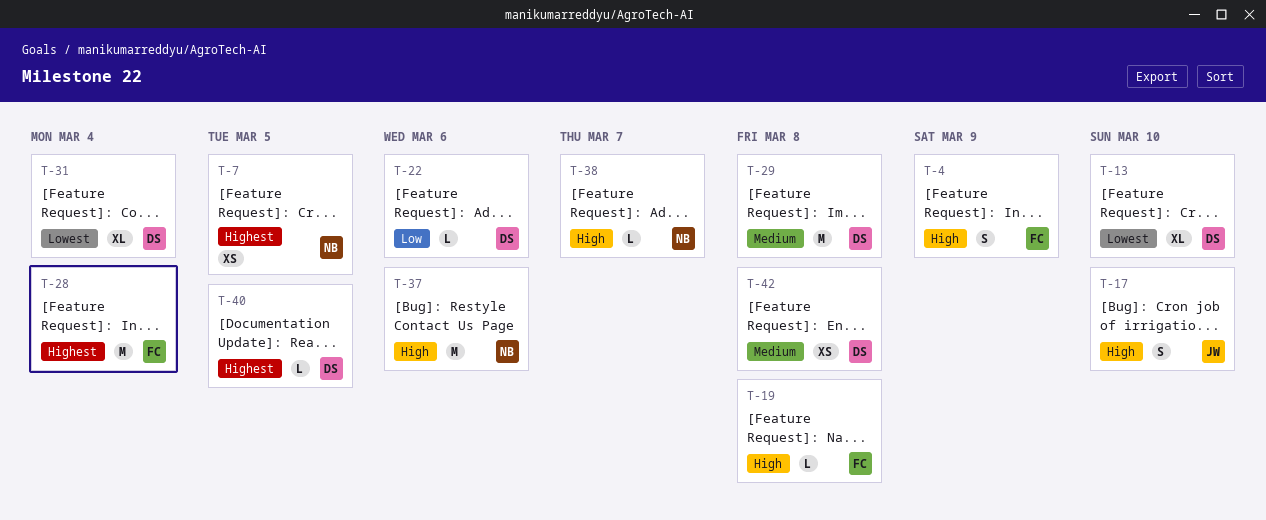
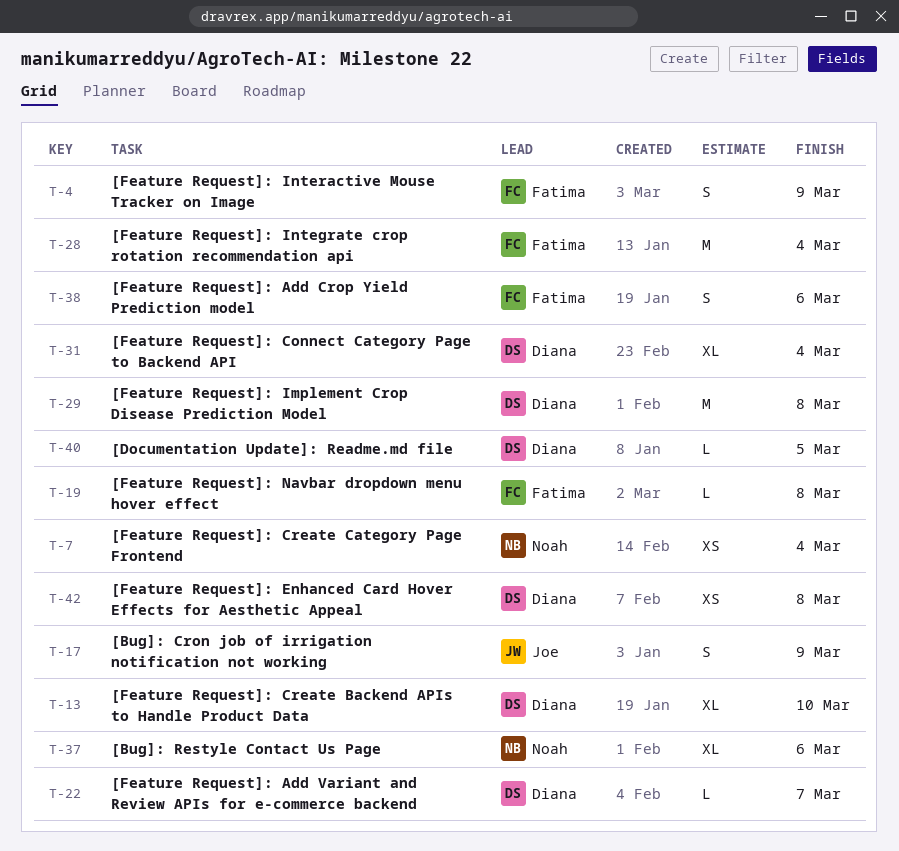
T-7, due: Mar 5 -> Mar 4
T-17, due: Mar 10 -> Mar 9
T-22, due: Mar 6 -> Mar 7
T-37, estimate: M -> XL
T-38, owner: Noah -> Fatima
T-38, estimate: L -> S
T-38, due: Mar 7 -> Mar 6

